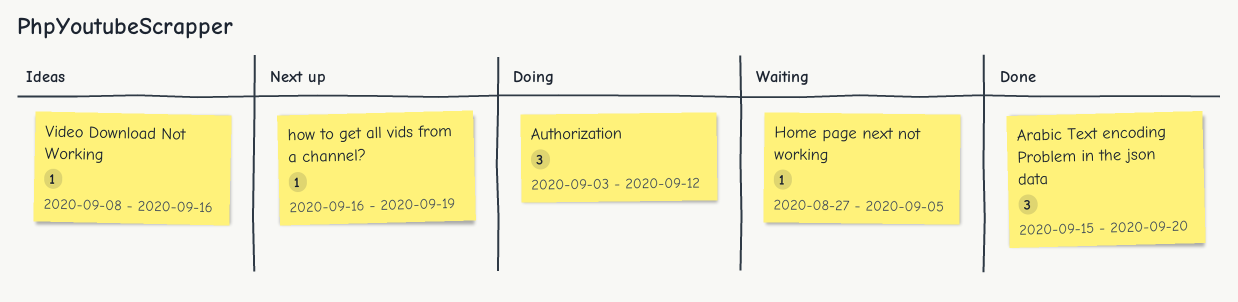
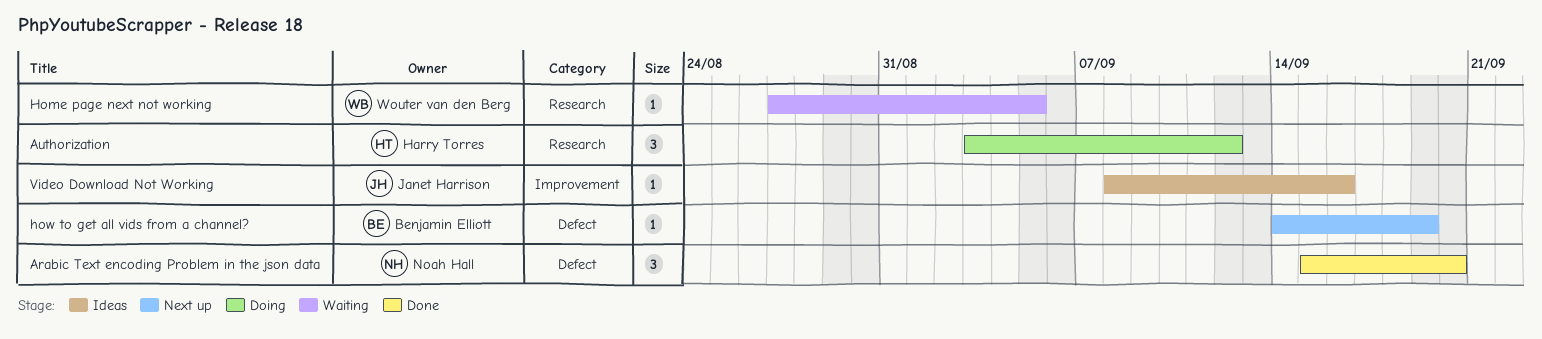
how to get all vids from a channel?, start: Sep 16 -> Sep 14

